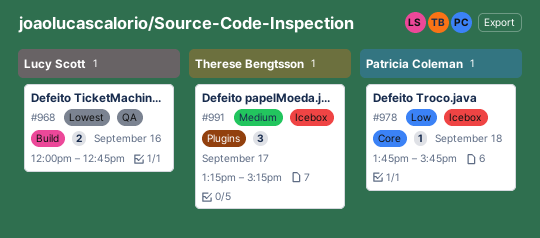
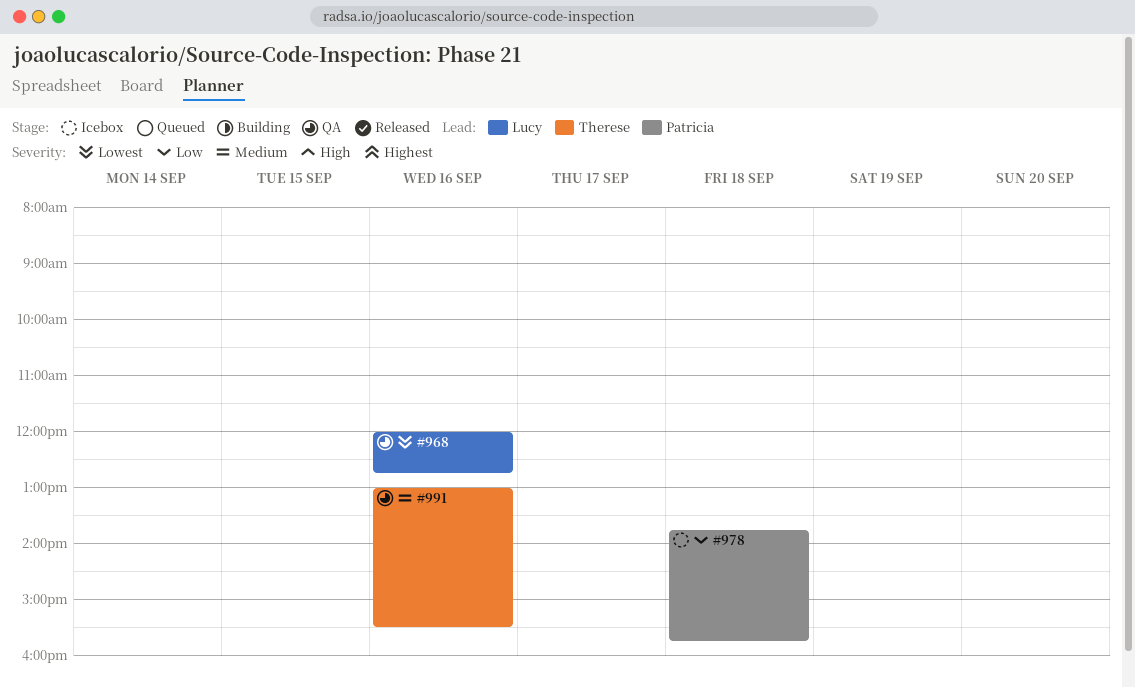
#991, status: Icebox -> QA
#991, day: Sep 17 -> Sep 16
#991, begins: 13:15 -> 13:00
#991, ends: 15:15 -> 15:30

